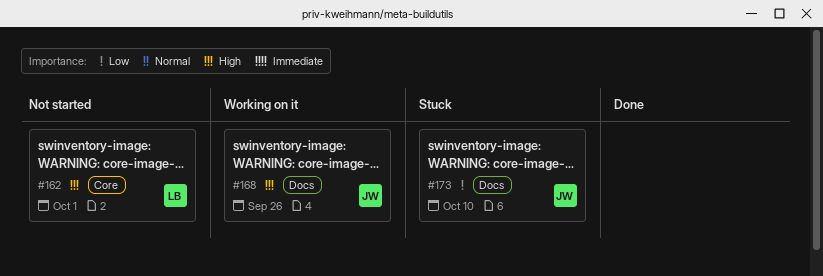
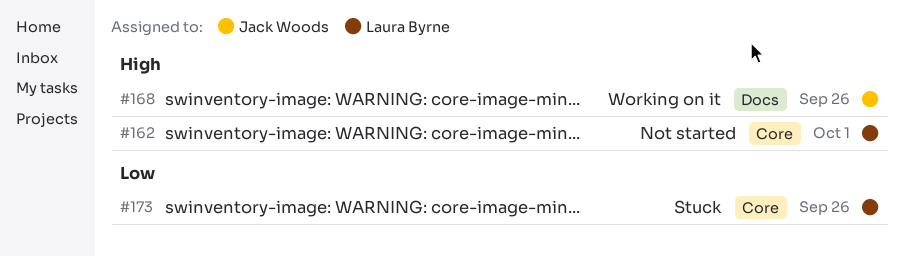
#173, owner: Jack Woods -> Laura Byrne
#173, label: Docs -> Core
#173, due: Oct 10 -> Sep 26

